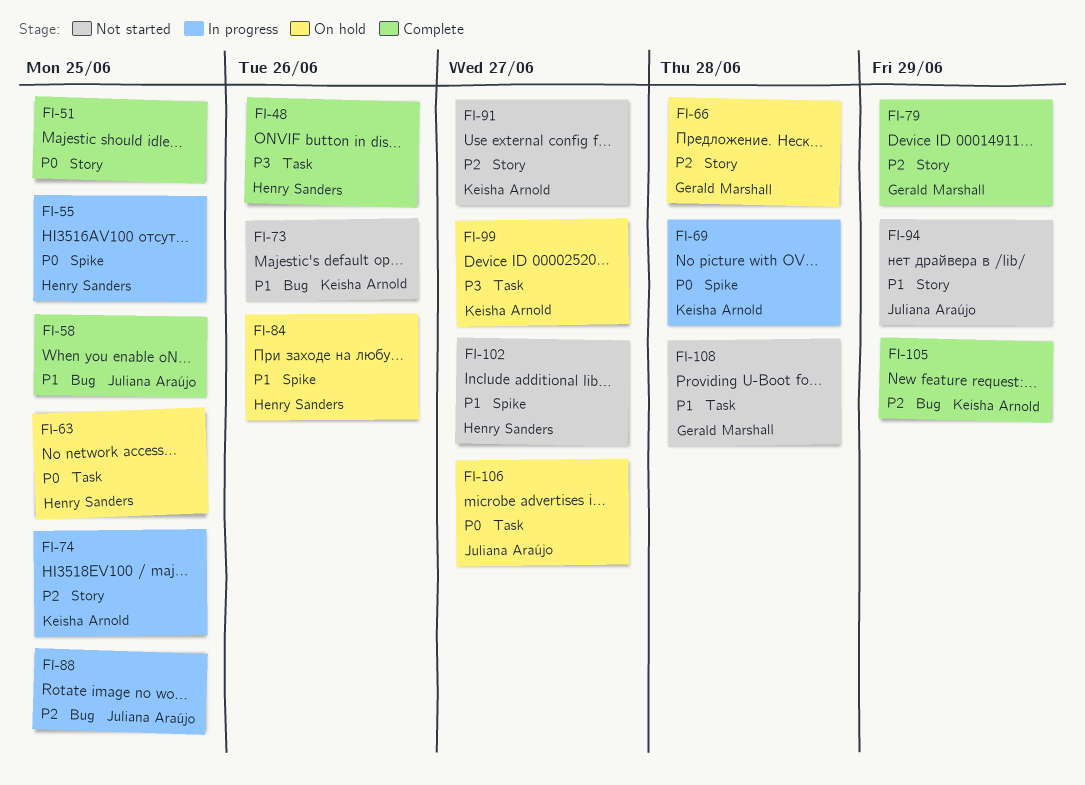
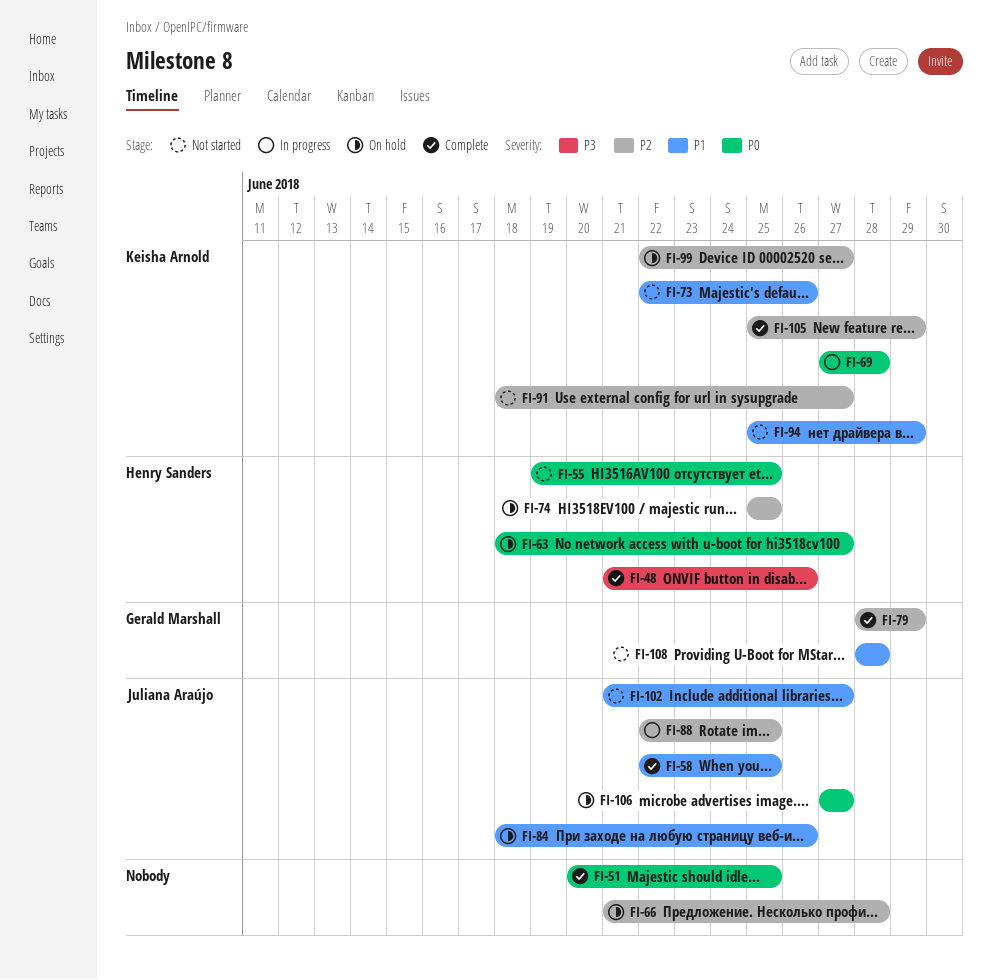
FI-55, status: In progress -> Not started
FI-63, due: Jun 25 -> Jun 27
FI-66, owner: Gerald Marshall -> none
FI-74, status: In progress -> On hold
FI-74, owner: Keisha Arnold -> Henry Sanders
FI-84, owner: Henry Sanders -> Juliana Araújo
FI-94, owner: Juliana Araújo -> Keisha Arnold
FI-99, priority: P3 -> P2
FI-102, owner: Henry Sanders -> Juliana Araújo

